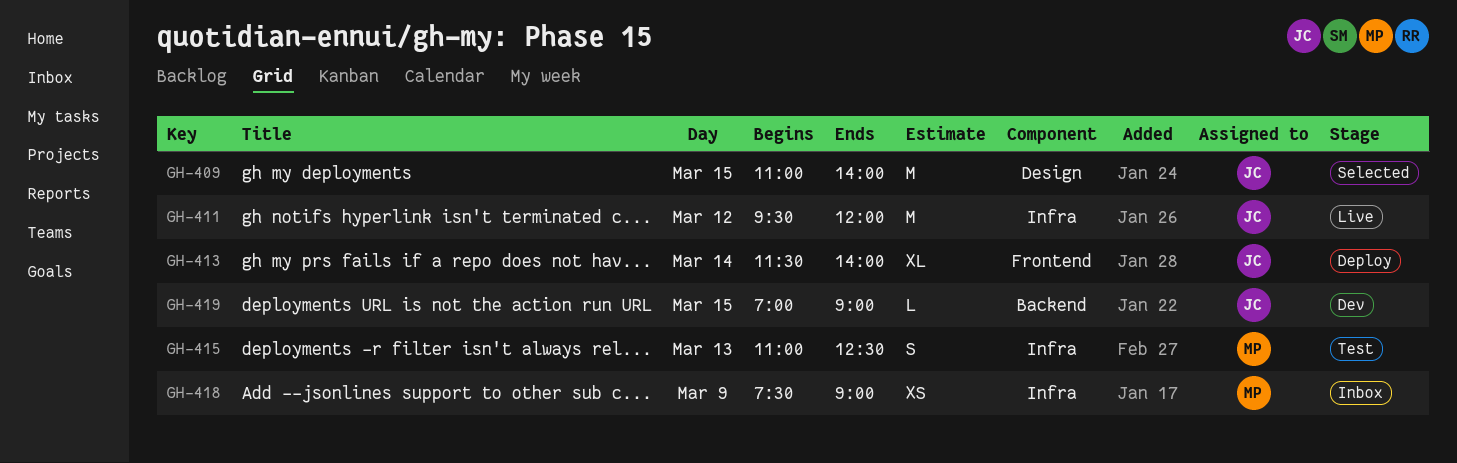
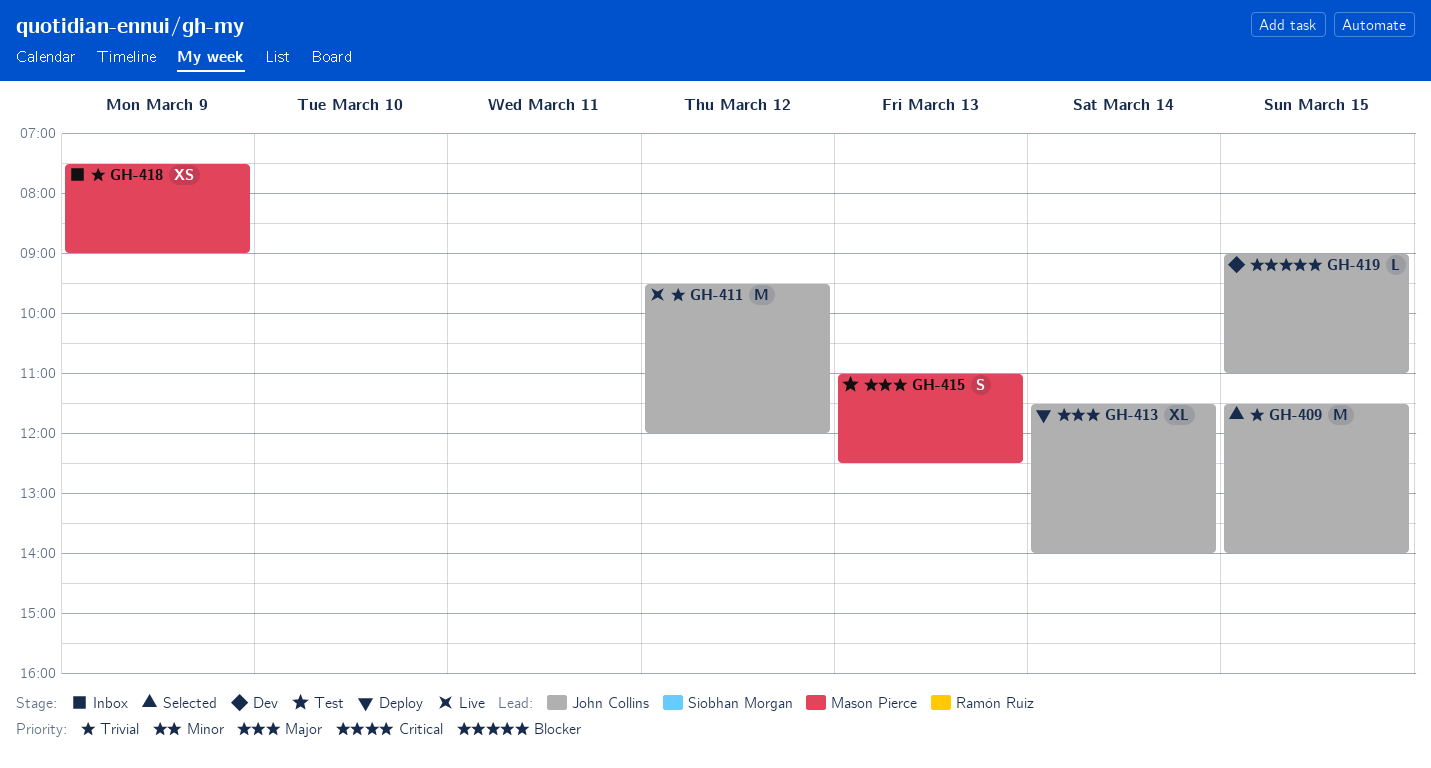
GH-409, begins: 11:00 -> 11:30
GH-419, begins: 07:00 -> 09:00
GH-419, ends: 09:00 -> 11:00

